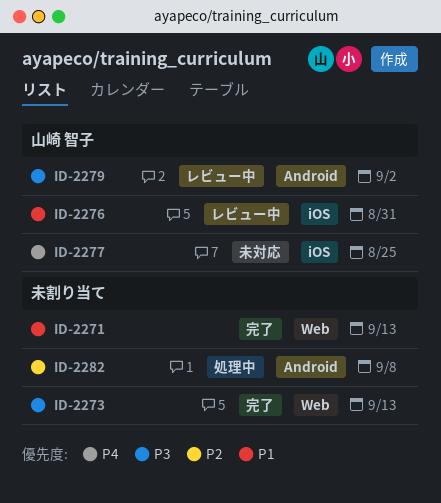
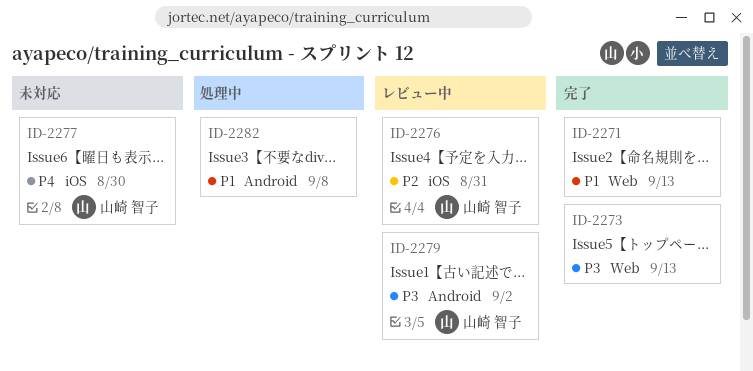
ID-2276, priority: P1 -> P2
ID-2277, due: Aug 25 -> Aug 30
ID-2282, priority: P2 -> P1

